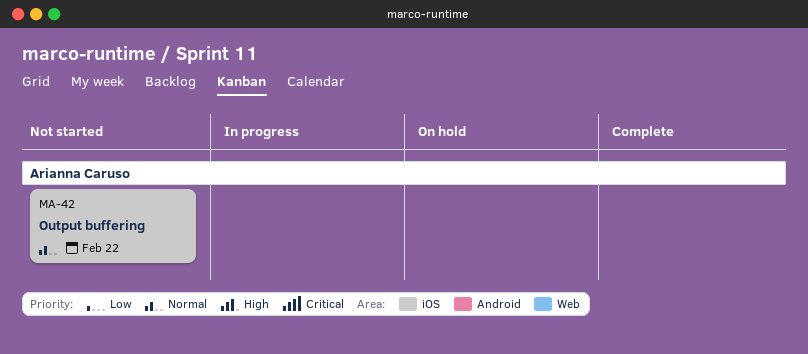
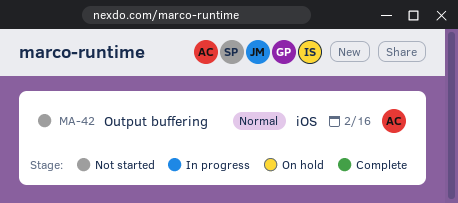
MA-42, due: Feb 22 -> Feb 16

